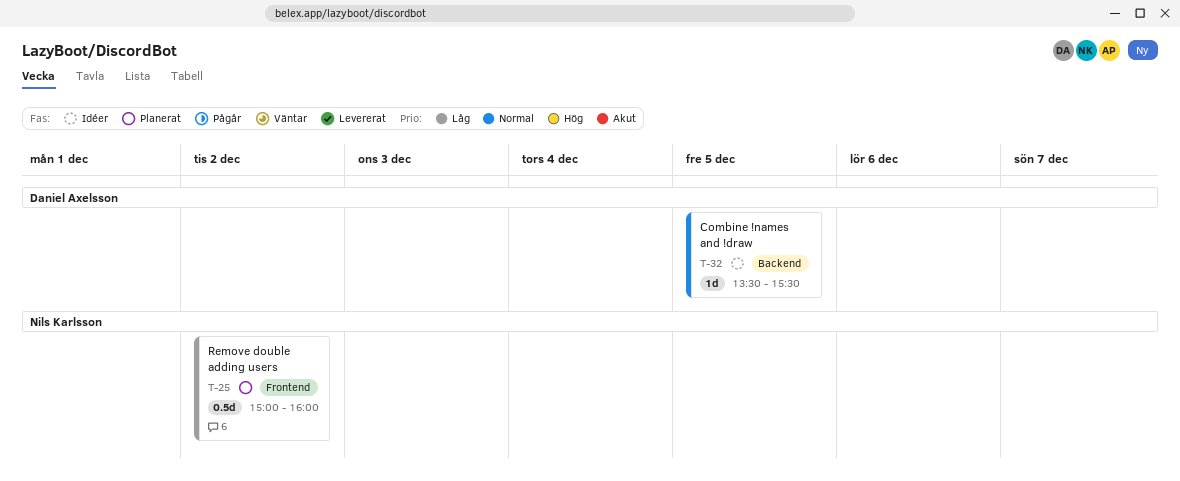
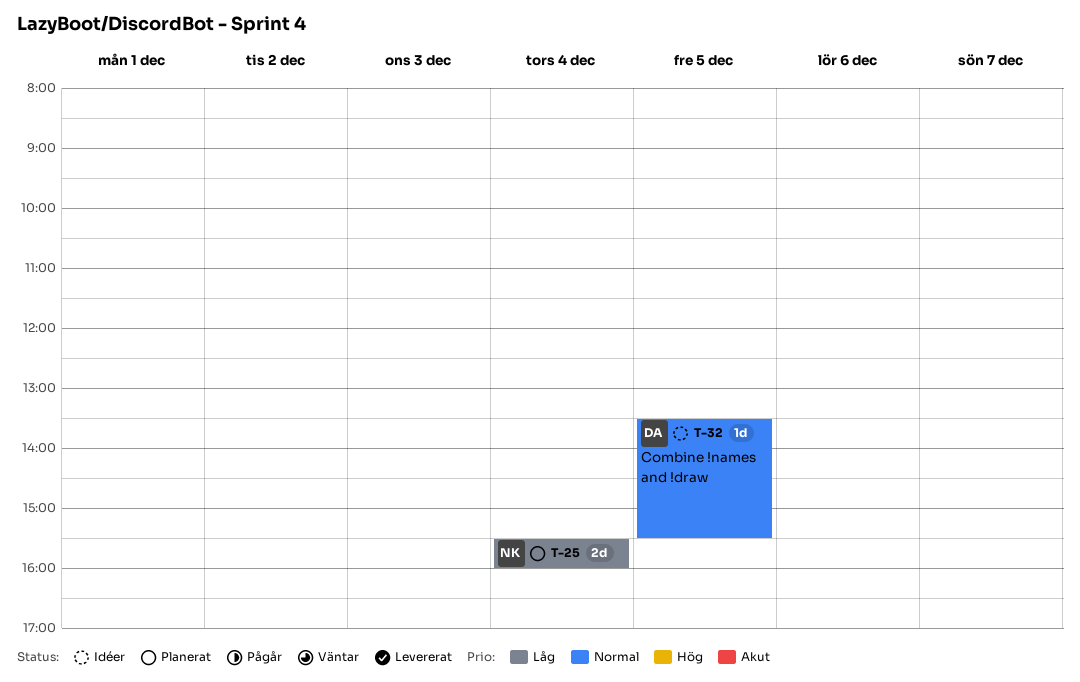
T-25, estimate: 0.5d -> 2d
T-25, day: Dec 2 -> Dec 4
T-25, begins: 15:00 -> 15:30

